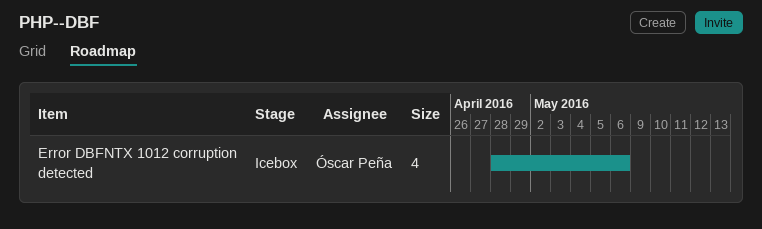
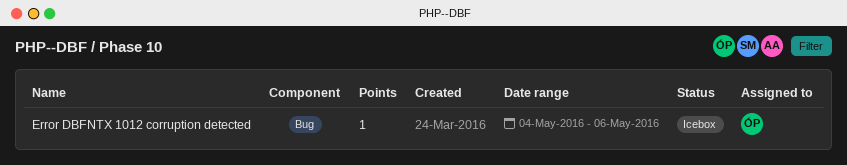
Error DBFNTX 1012 corruption detected, estimate: 4 -> 1
Error DBFNTX 1012 corruption detected, start: Apr 28 -> May 4

